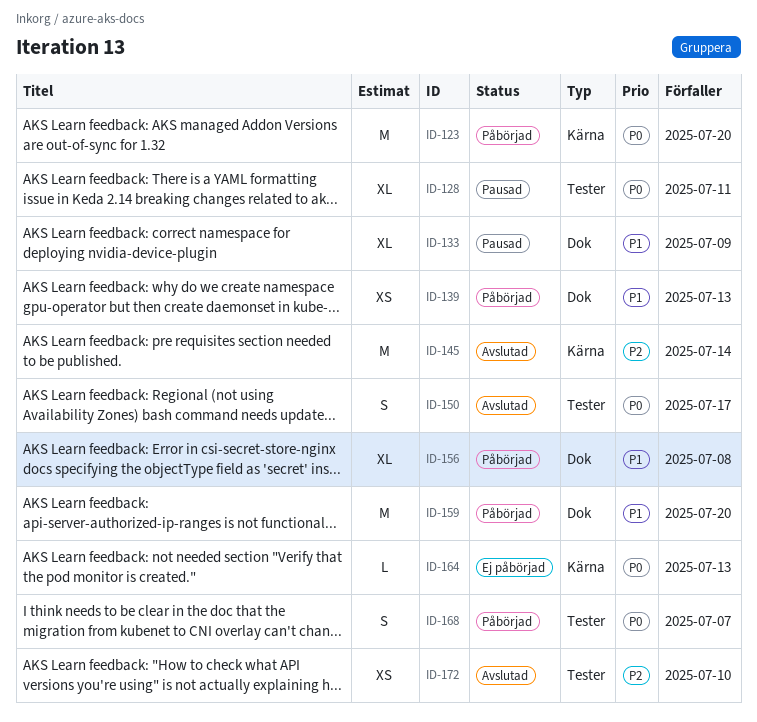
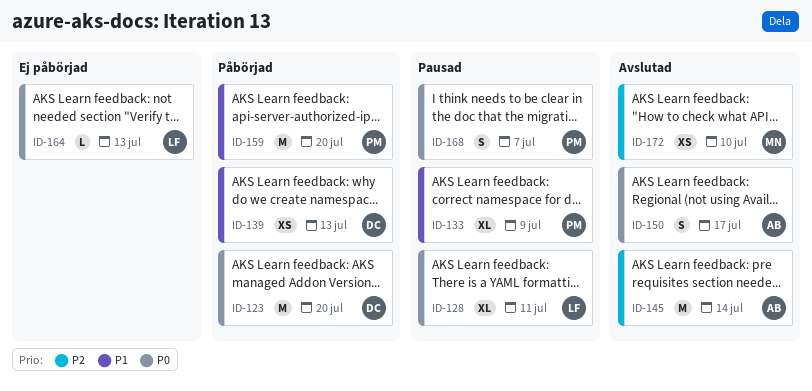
ID-156: present -> none
ID-168, status: Påbörjad -> Pausad

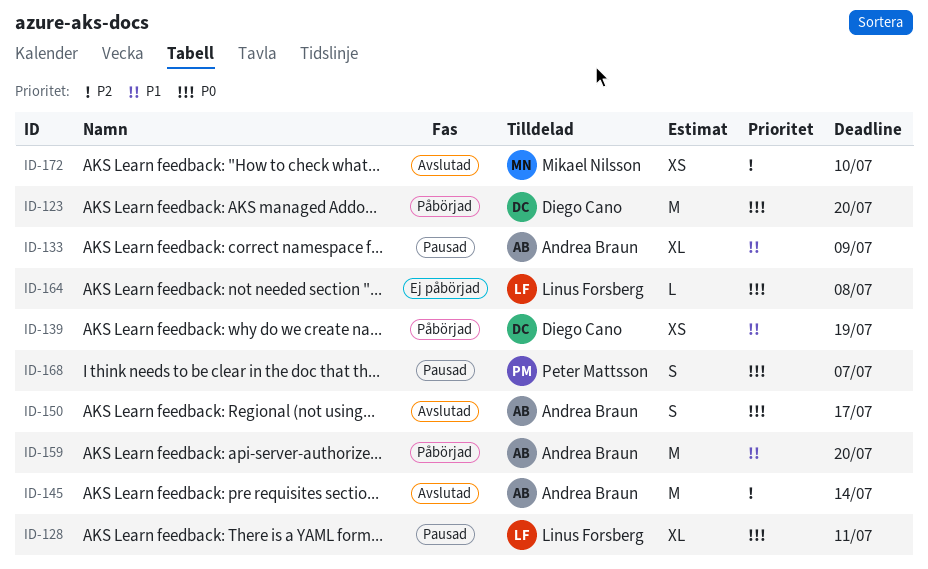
ID-133, owner: Peter Mattsson -> Andrea Braun
ID-139, due: Jul 13 -> Jul 19
ID-159, owner: Peter Mattsson -> Andrea Braun
ID-164, due: Jul 13 -> Jul 8

